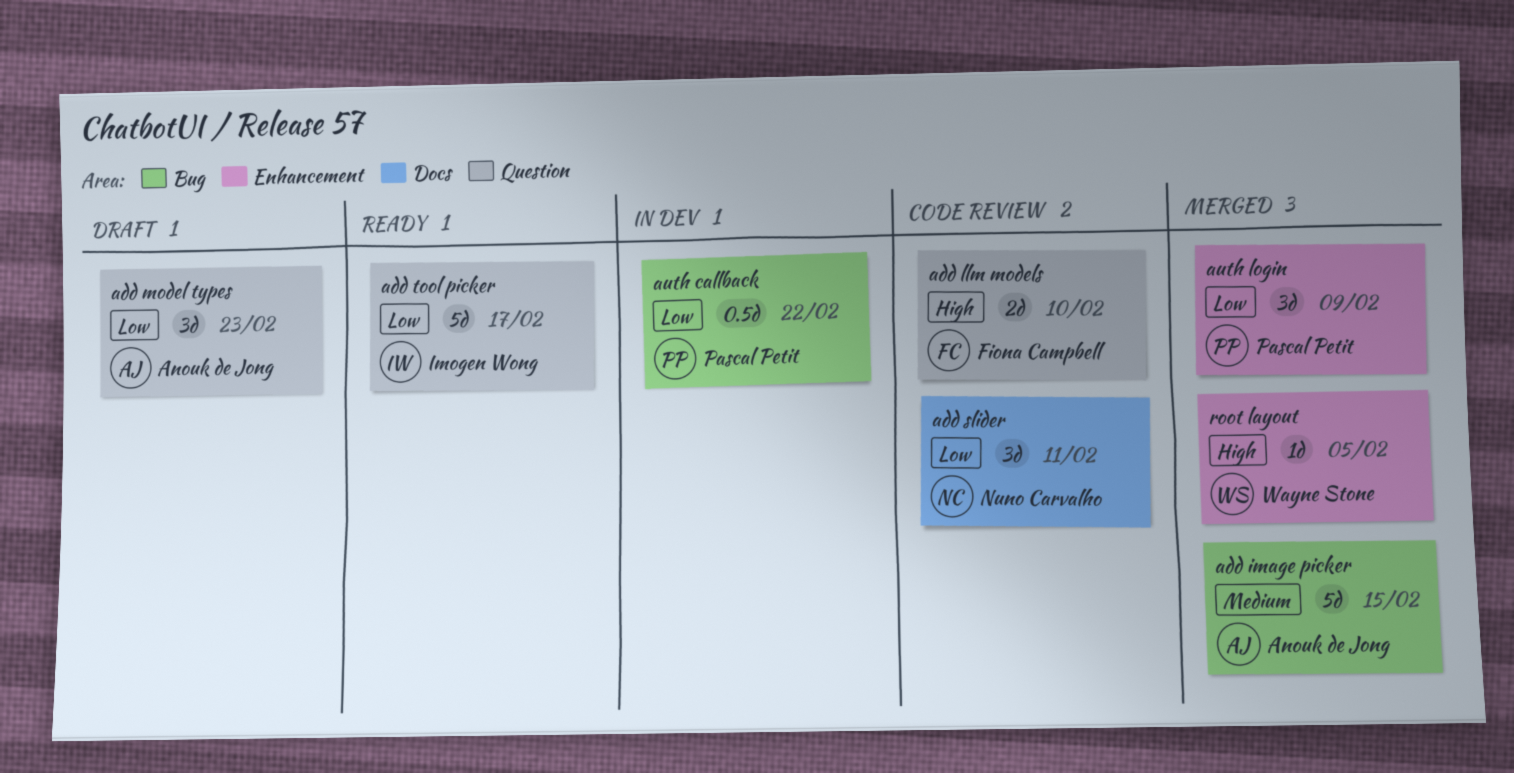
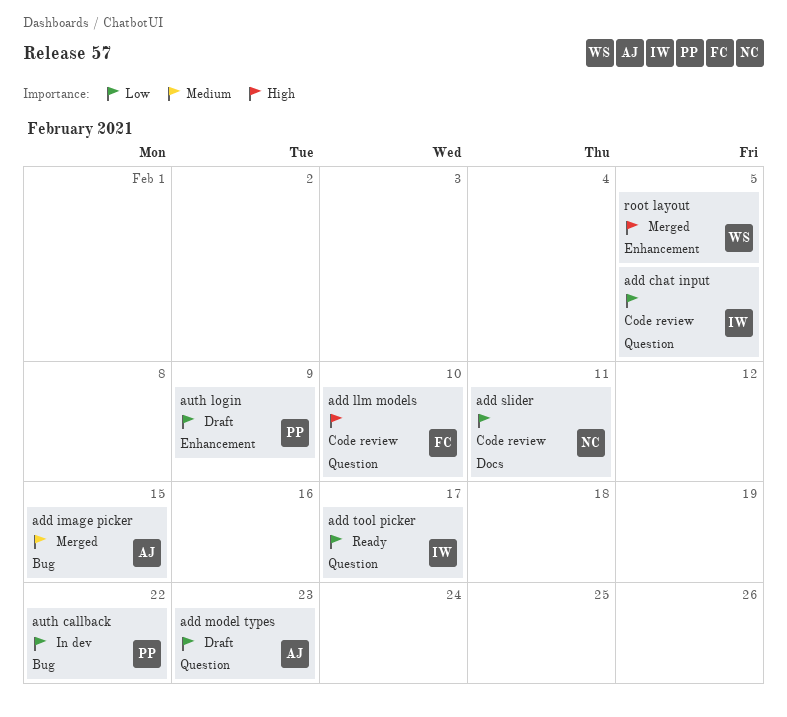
add chat input: none -> present
auth login, status: Merged -> Draft

